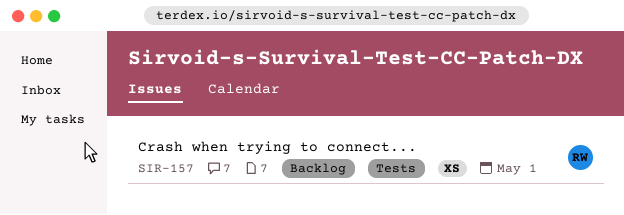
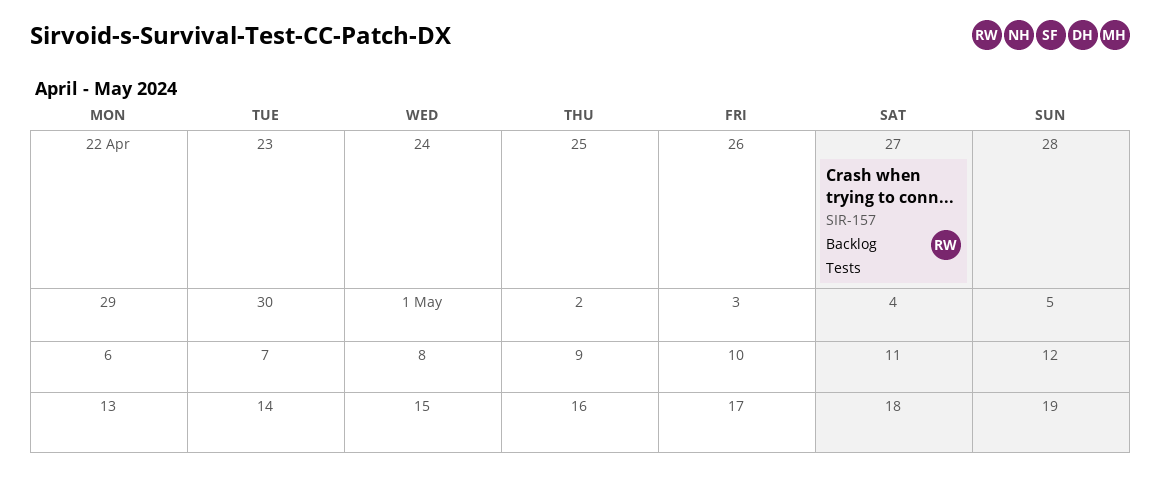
SIR-157, due: May 1 -> Apr 27

